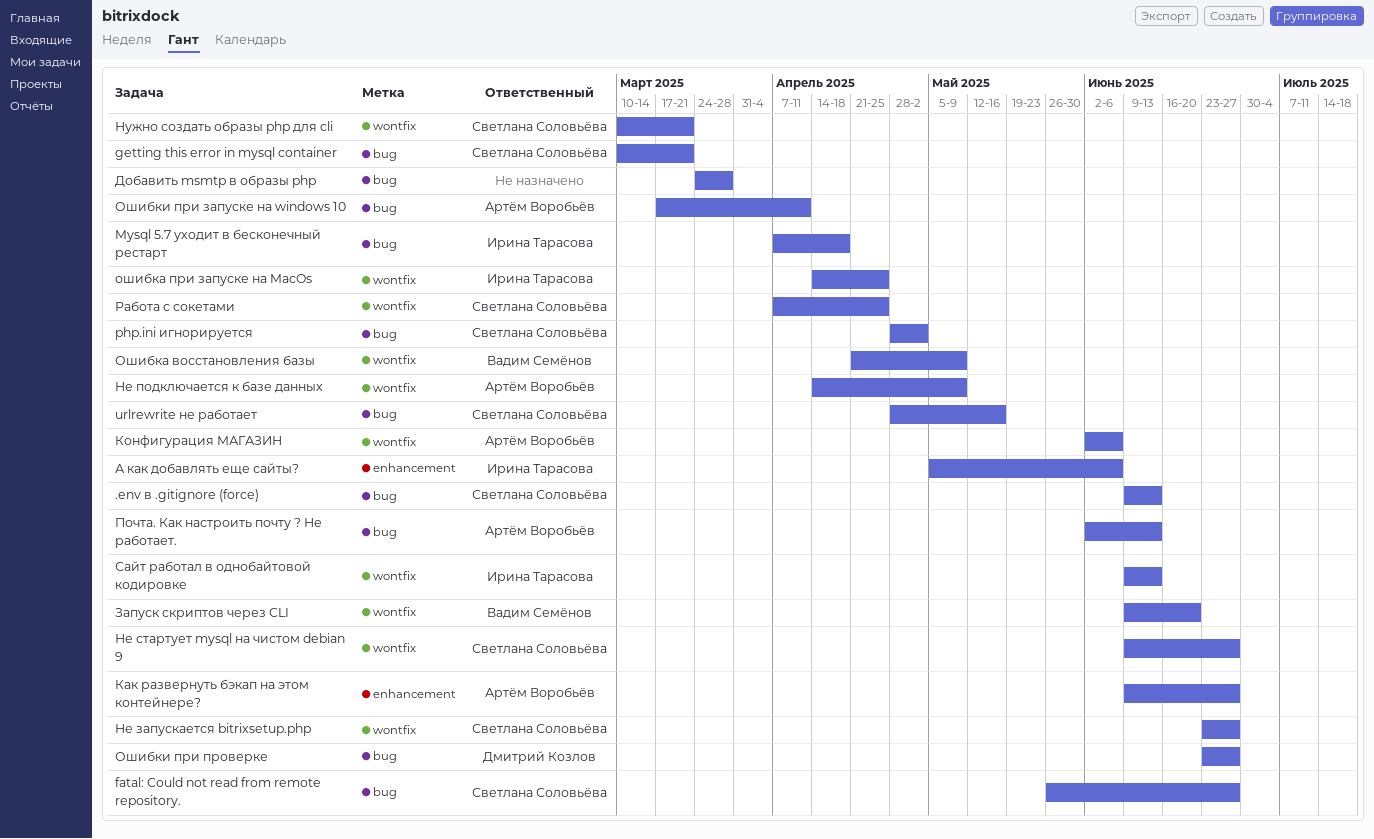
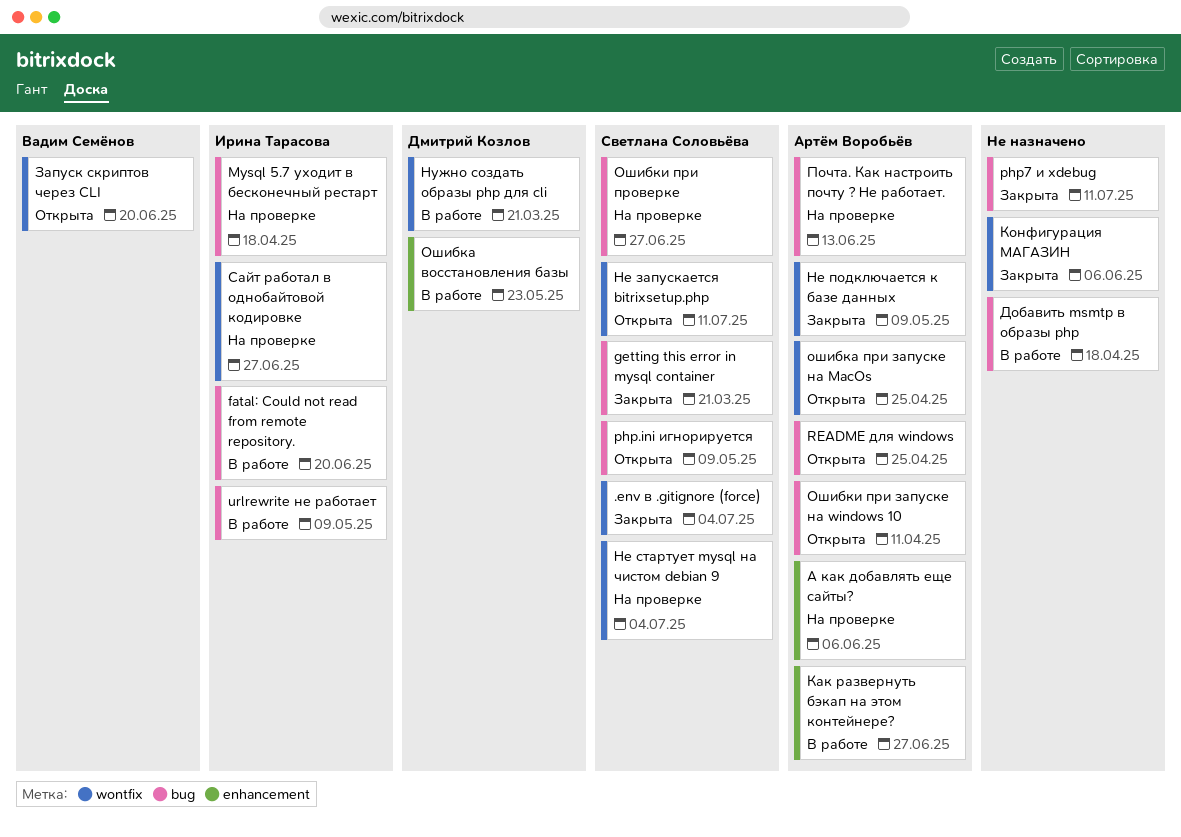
.env в .gitignore (force), label: bug -> wontfix
.env в .gitignore (force), due: Jun 13 -> Jul 4
fatal: Could not read from remote repository., owner: Светлана Соловьёва -> Ирина Тарасова
fatal: Could not read from remote repository., due: Jun 27 -> Jun 20
php.ini игнорируется, due: May 2 -> May 9
php7 и xdebug: none -> present
README для windows: none -> present
urlrewrite не работает, owner: Светлана Соловьёва -> Ирина Тарасова
urlrewrite не работает, due: May 16 -> May 9
А как добавлять еще сайты?, owner: Ирина Тарасова -> Артём Воробьёв
Добавить msmtp в образы php, due: Mar 28 -> Apr 18
Конфигурация МАГАЗИН, owner: Артём Воробьёв -> none
Не запускается bitrixsetup.php, due: Jun 27 -> Jul 11
Не стартует mysql на чистом debian 9, due: Jun 27 -> Jul 4
Нужно создать образы php для cli, owner: Светлана Соловьёва -> Дмитрий Козлов
Ошибка восстановления базы, owner: Вадим Семёнов -> Дмитрий Козлов
Ошибка восстановления базы, label: wontfix -> enhancement
Ошибка восстановления базы, due: May 9 -> May 23
ошибка при запуске на MacOs, owner: Ирина Тарасова -> Артём Воробьёв
Ошибки при проверке, owner: Дмитрий Козлов -> Светлана Соловьёва
Работа с сокетами: present -> none
Сайт работал в однобайтовой кодировке, due: Jun 13 -> Jun 27

